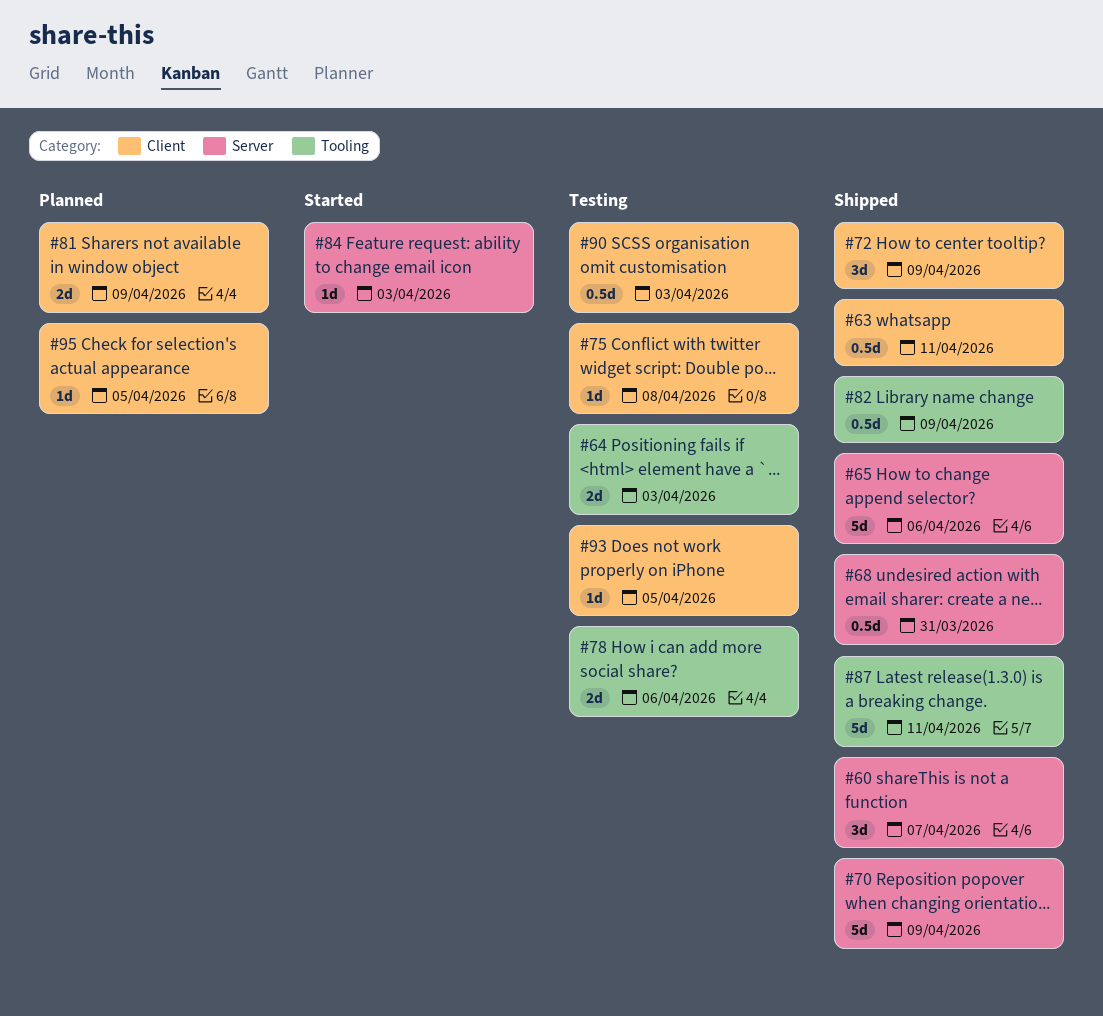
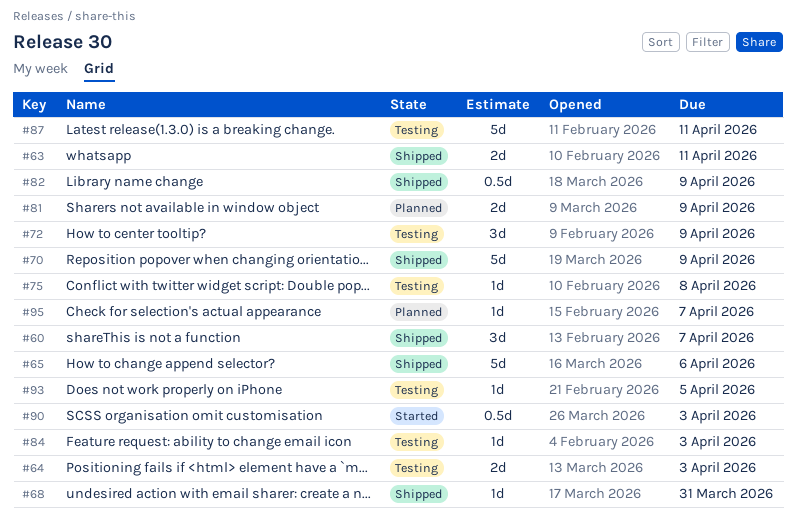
#63, estimate: 0.5d -> 2d
#68, estimate: 0.5d -> 1d
#72, status: Shipped -> Testing
#78: present -> none
#84, status: Started -> Testing
#87, status: Shipped -> Testing
#90, status: Testing -> Started
#95, due: Apr 5 -> Apr 7

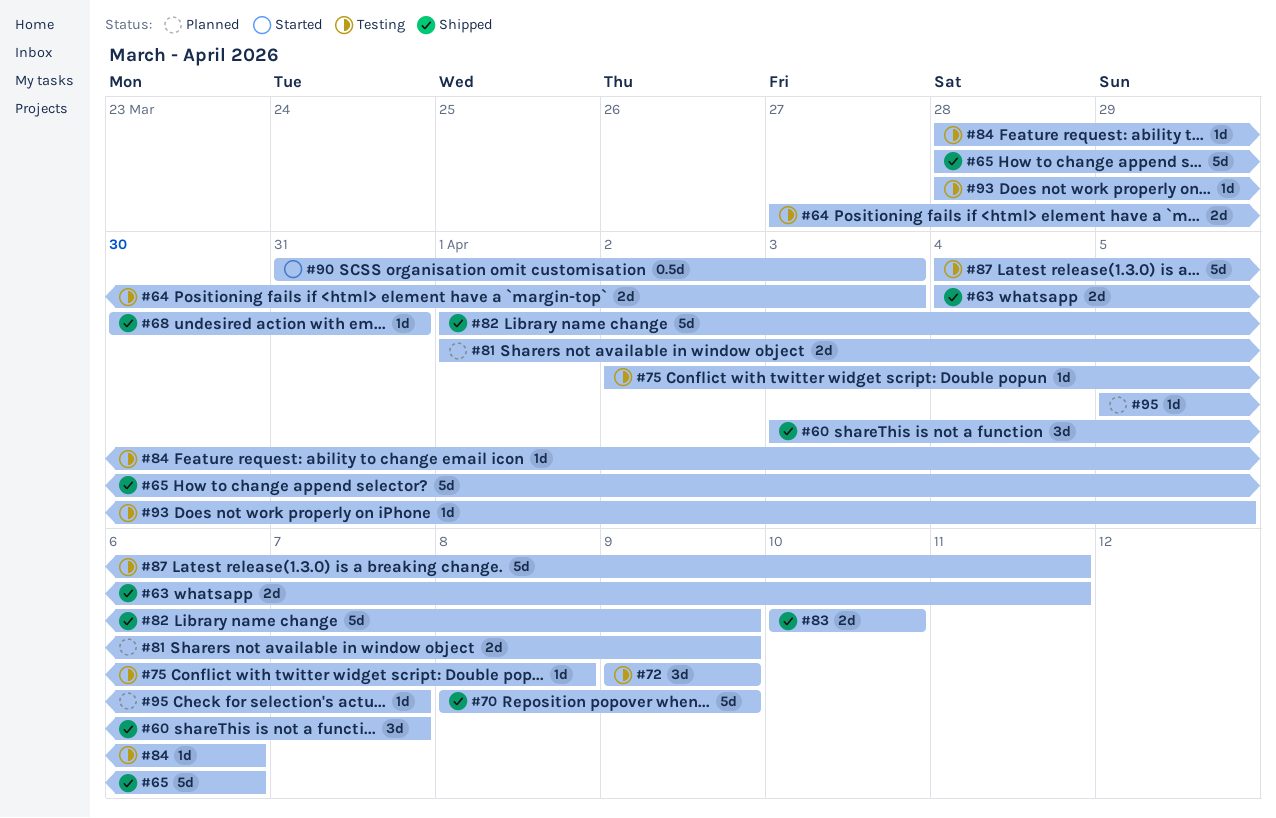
#82, estimate: 0.5d -> 5d
#83: none -> present
#84, due: Apr 3 -> Apr 6

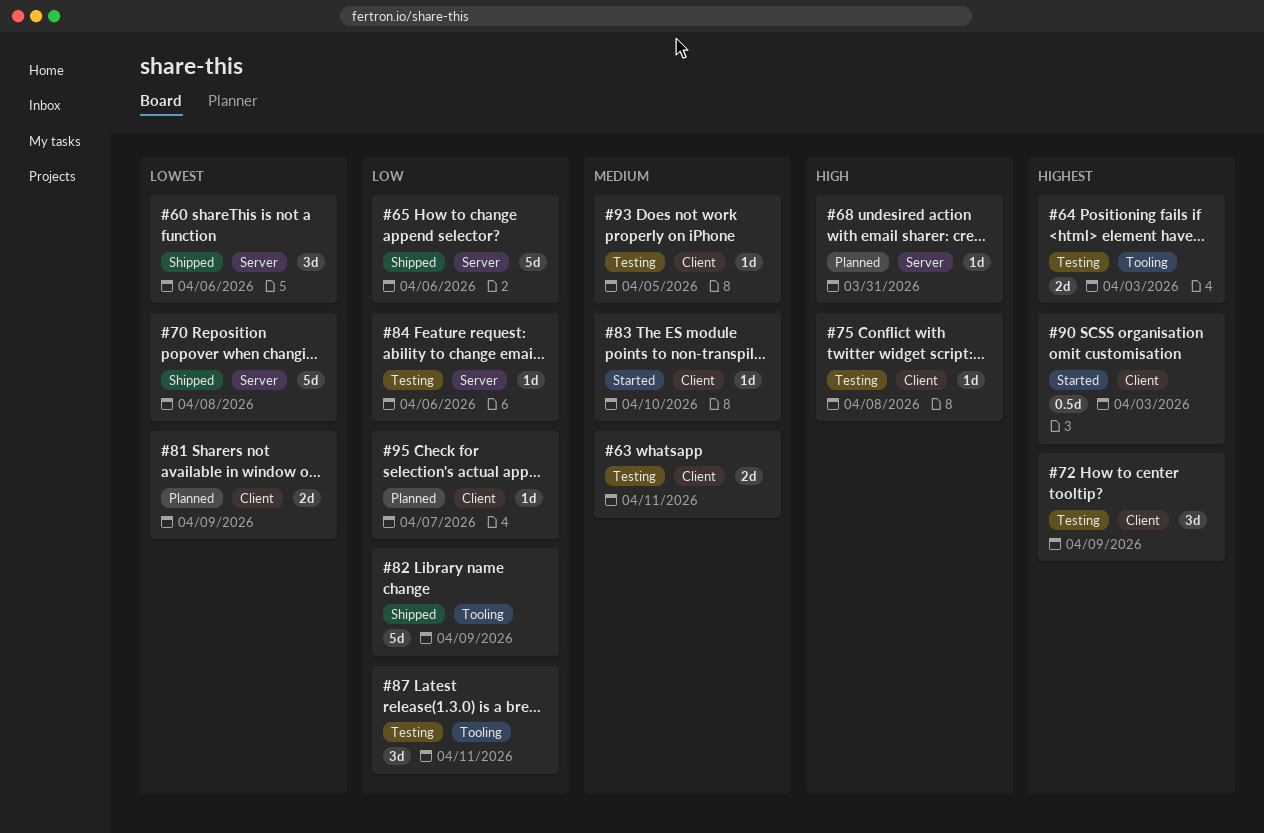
#60, due: Apr 7 -> Apr 6
#63, status: Shipped -> Testing
#68, status: Shipped -> Planned
#70, due: Apr 9 -> Apr 8
#83, status: Shipped -> Started
#83, estimate: 2d -> 1d
#87, estimate: 5d -> 3d

